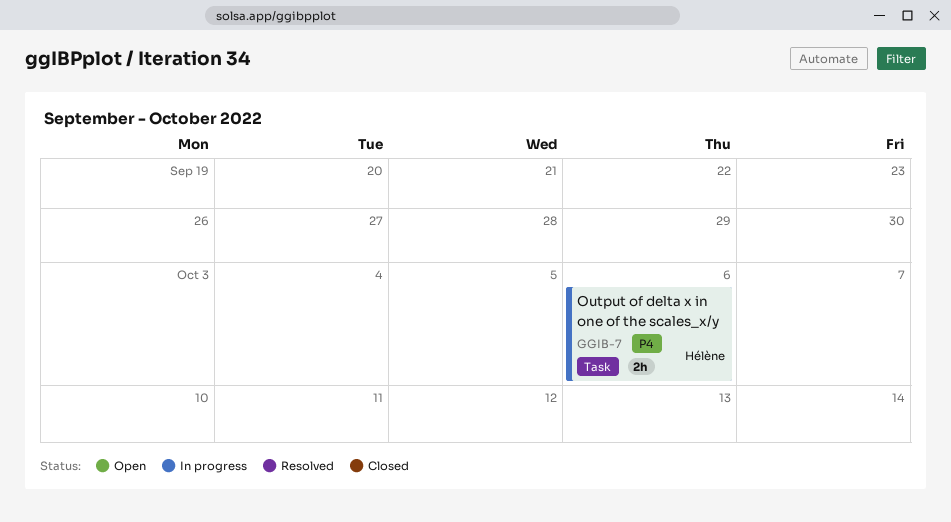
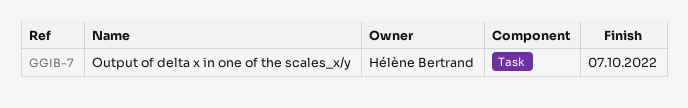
GGIB-7, due: Oct 6 -> Oct 7

